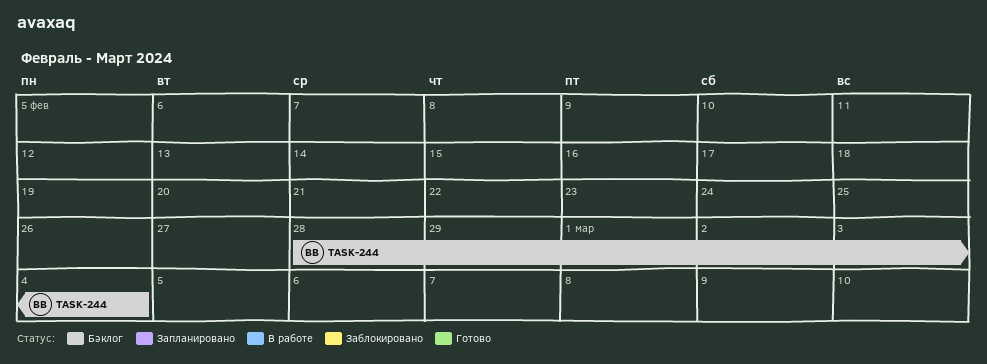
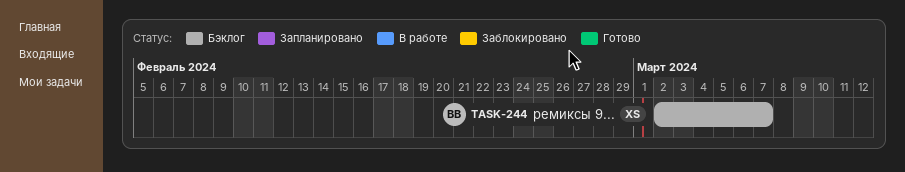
TASK-244, start: Feb 28 -> Mar 2
TASK-244, due: Mar 4 -> Mar 7

